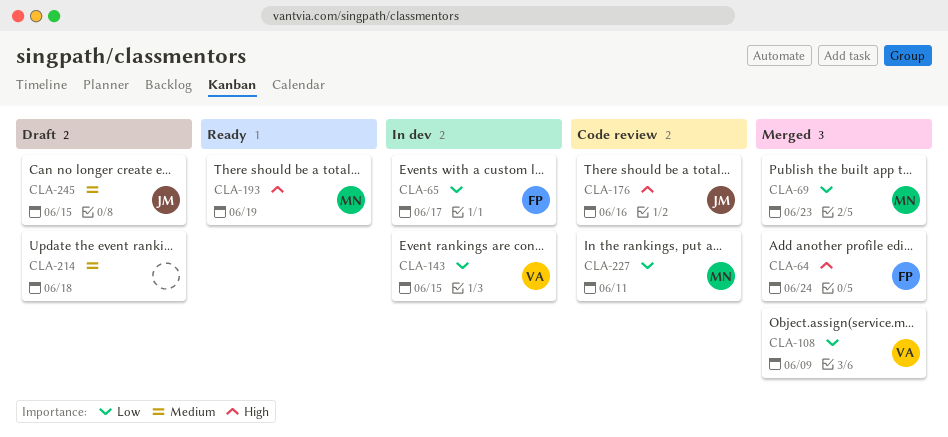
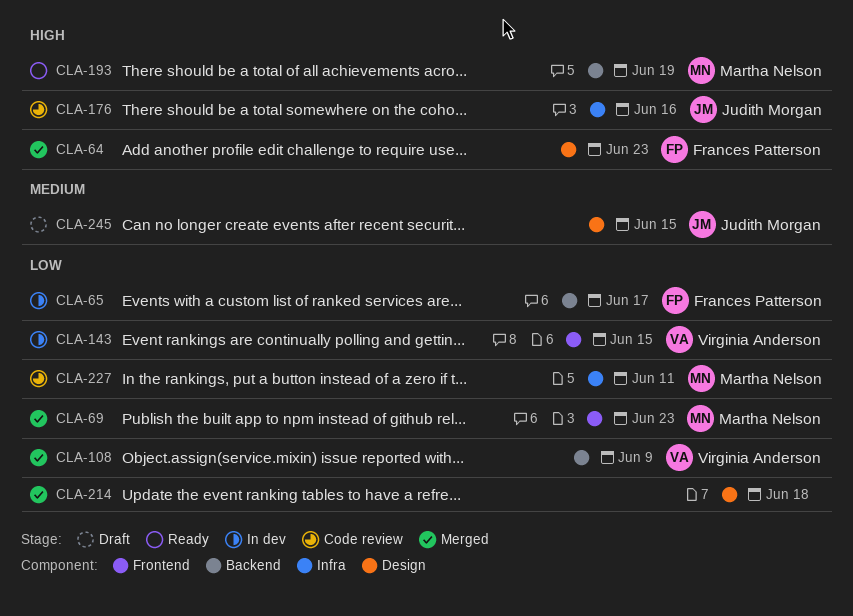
CLA-64, due: Jun 24 -> Jun 23
CLA-214, status: Draft -> Merged
CLA-214, priority: Medium -> Low

